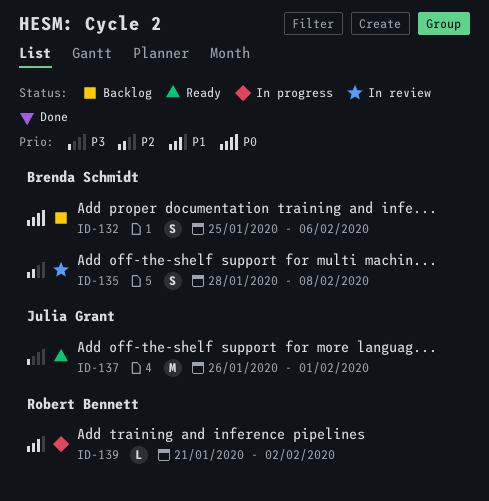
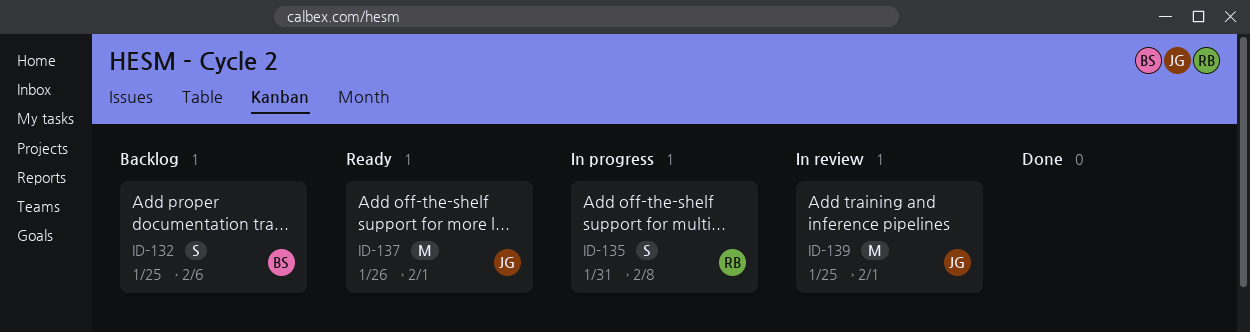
ID-135, status: In review -> In progress
ID-135, owner: Brenda Schmidt -> Robert Bennett
ID-135, start: Jan 28 -> Jan 31
ID-139, status: In progress -> In review
ID-139, owner: Robert Bennett -> Julia Grant
ID-139, estimate: L -> M
ID-139, start: Jan 21 -> Jan 25
ID-139, due: Feb 2 -> Feb 1

